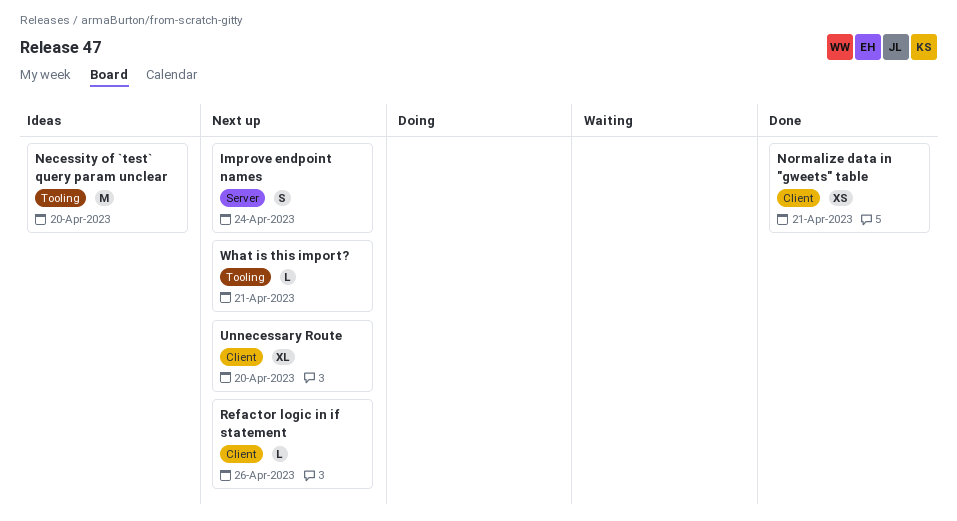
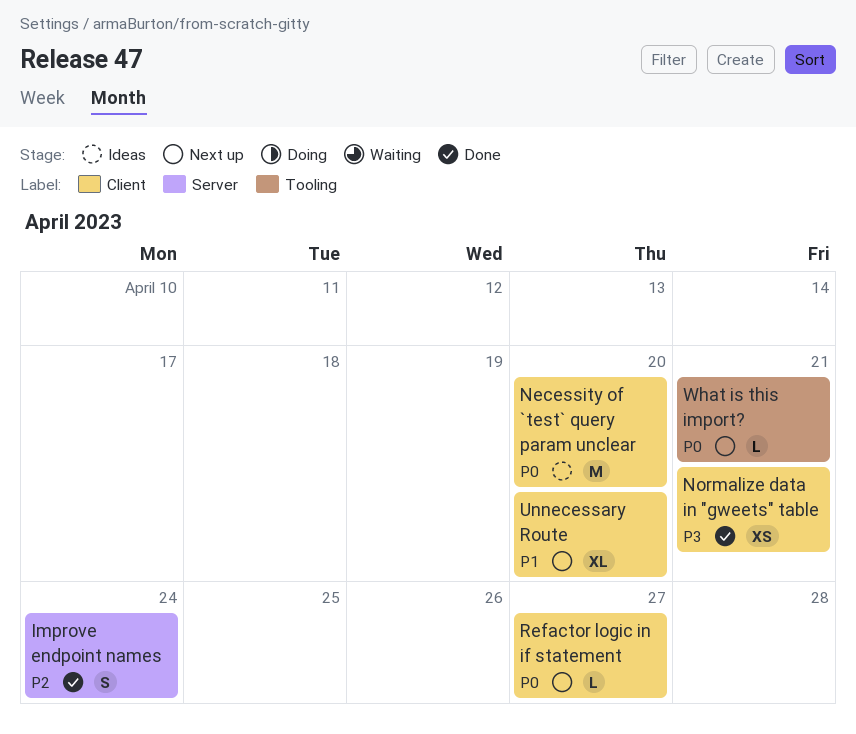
Improve endpoint names, status: Next up -> Done
Necessity of `test` query param unclear, label: Tooling -> Client
Refactor logic in if statement, due: Apr 26 -> Apr 27

